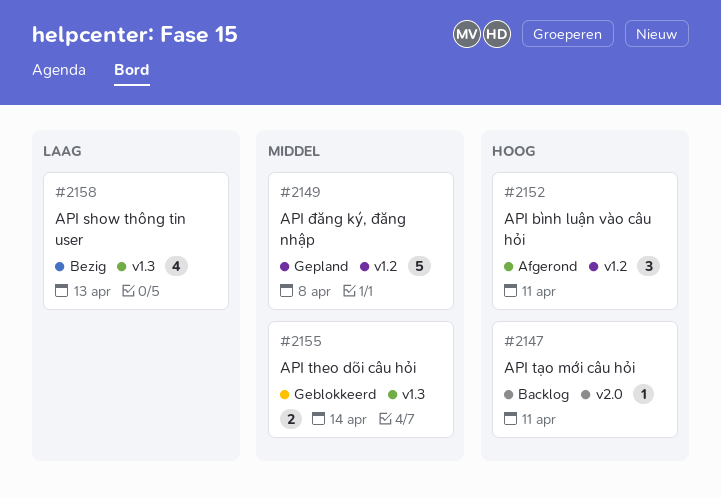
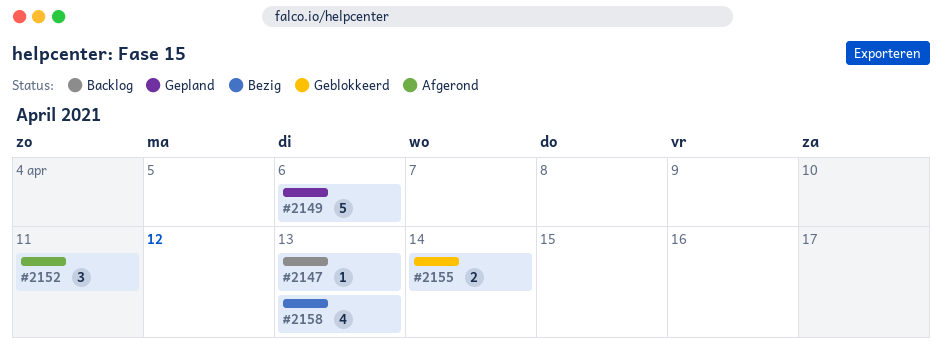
#2147, due: Apr 11 -> Apr 13
#2149, due: Apr 8 -> Apr 6

